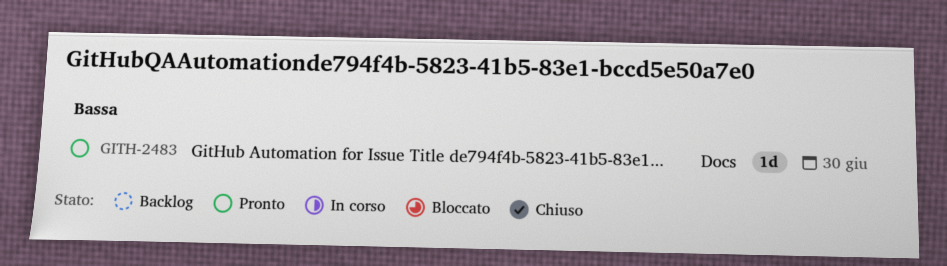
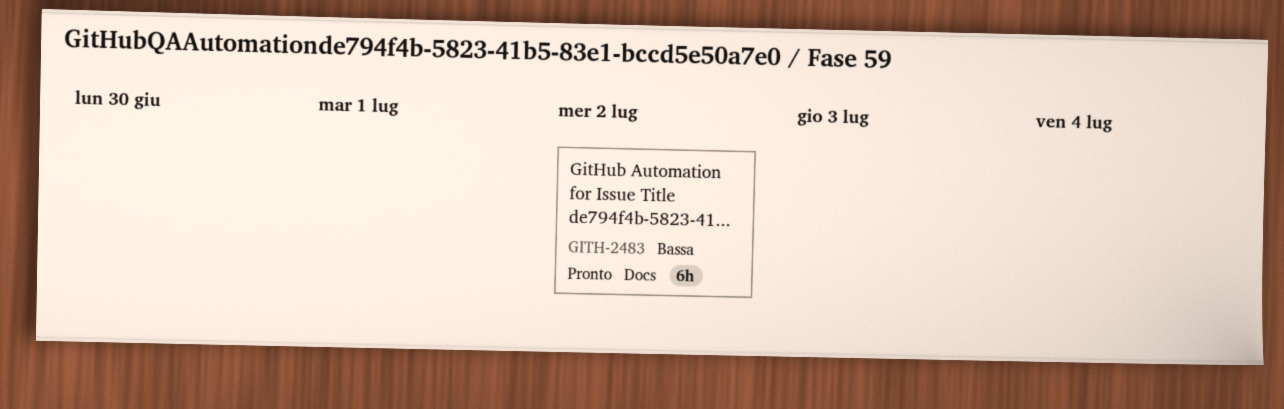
GITH-2483, estimate: 1d -> 6h
GITH-2483, due: Jun 30 -> Jul 2

